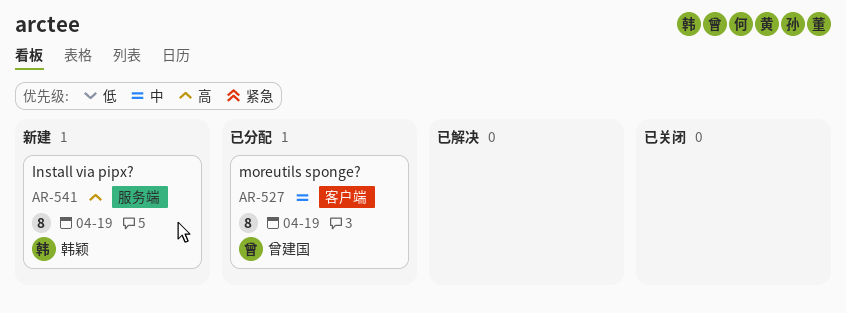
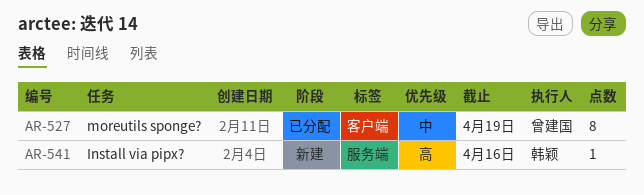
AR-541, estimate: 8 -> 1
AR-541, due: Apr 19 -> Apr 16

